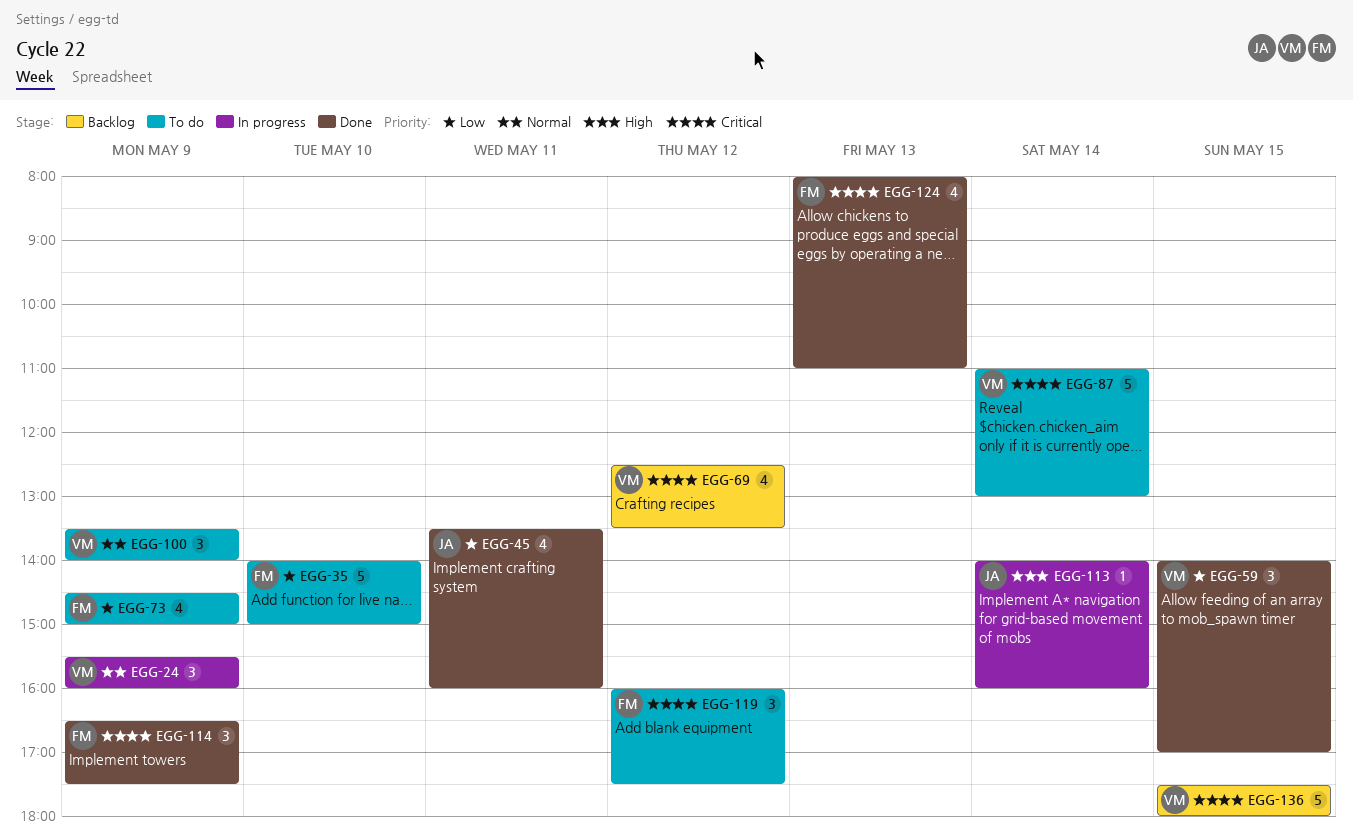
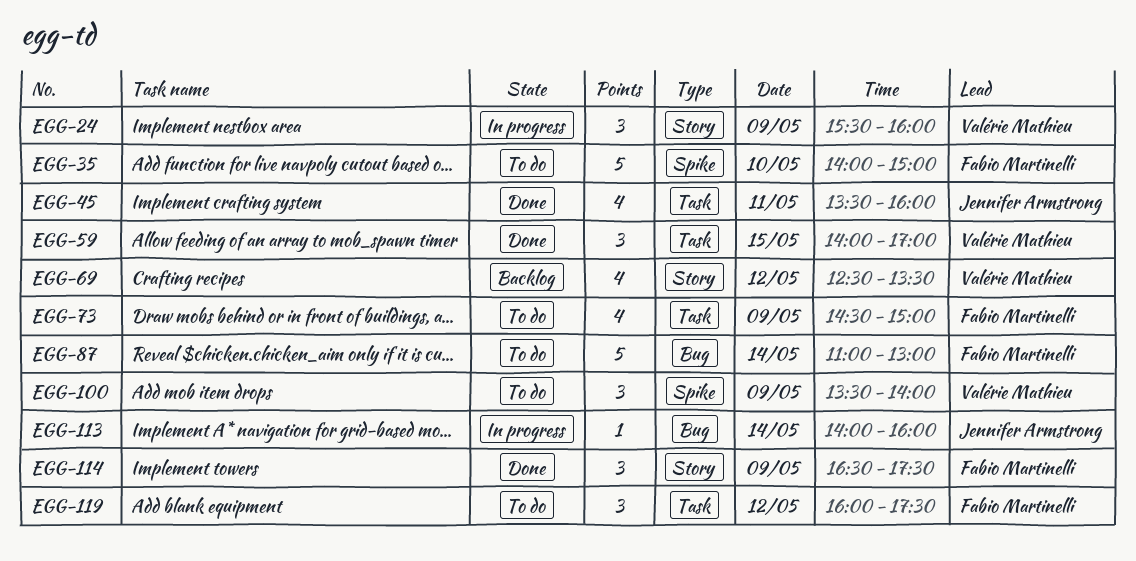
EGG-87, owner: Valérie Mathieu -> Fabio Martinelli
EGG-124: present -> none
EGG-136: present -> none

